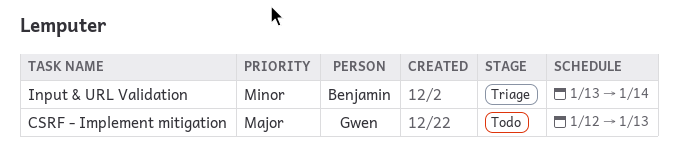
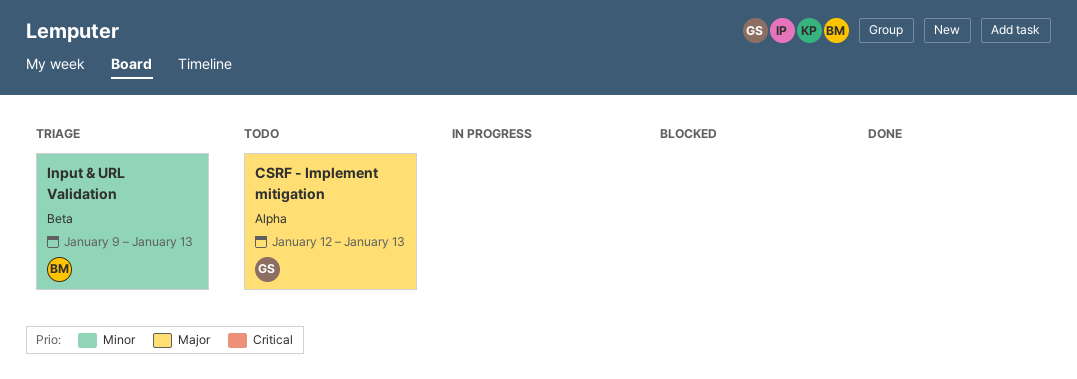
Input & URL Validation, start: Jan 13 -> Jan 9
Input & URL Validation, due: Jan 14 -> Jan 13

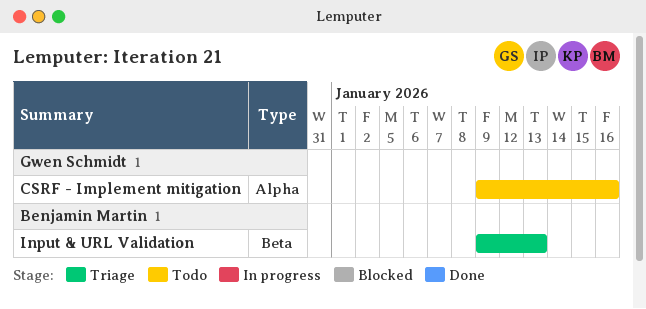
CSRF - Implement mitigation, start: Jan 12 -> Jan 9
CSRF - Implement mitigation, due: Jan 13 -> Jan 16

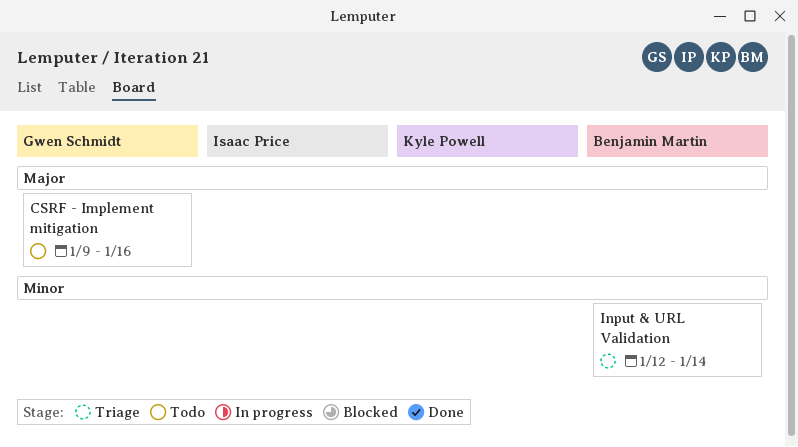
Input & URL Validation, start: Jan 9 -> Jan 12
Input & URL Validation, due: Jan 13 -> Jan 14

